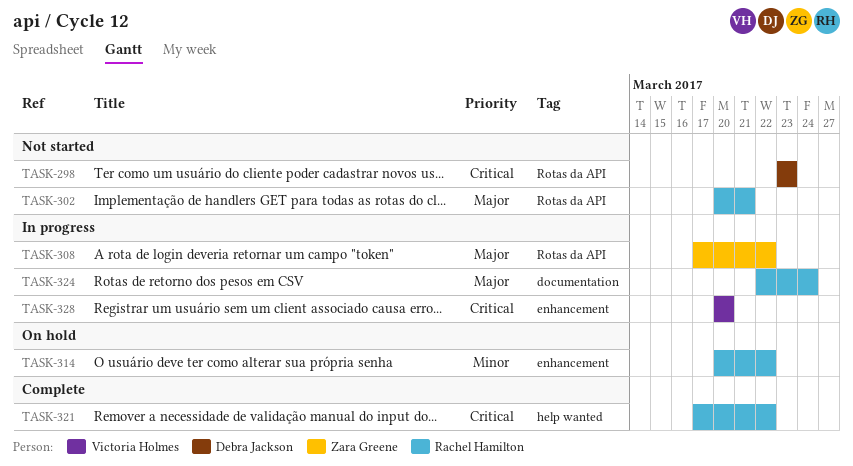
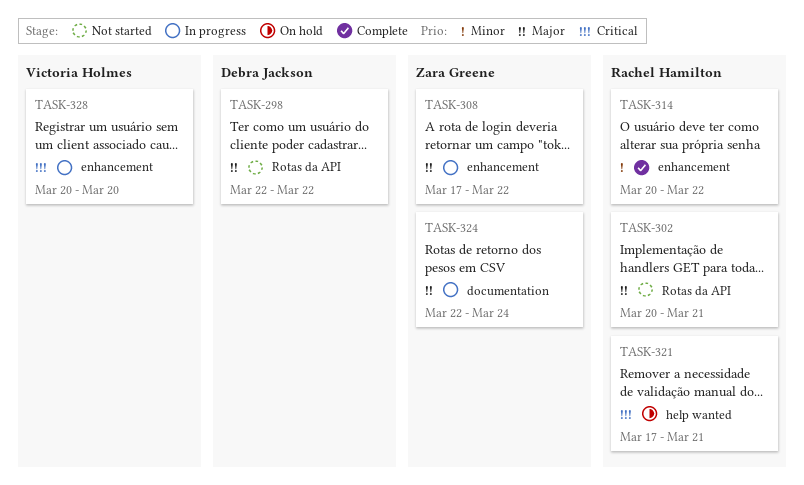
TASK-298, priority: Critical -> Major
TASK-298, start: Mar 23 -> Mar 22
TASK-298, due: Mar 23 -> Mar 22
TASK-308, label: Rotas da API -> enhancement
TASK-314, status: On hold -> Complete
TASK-321, status: Complete -> On hold
TASK-321, due: Mar 22 -> Mar 21
TASK-324, owner: Rachel Hamilton -> Zara Greene

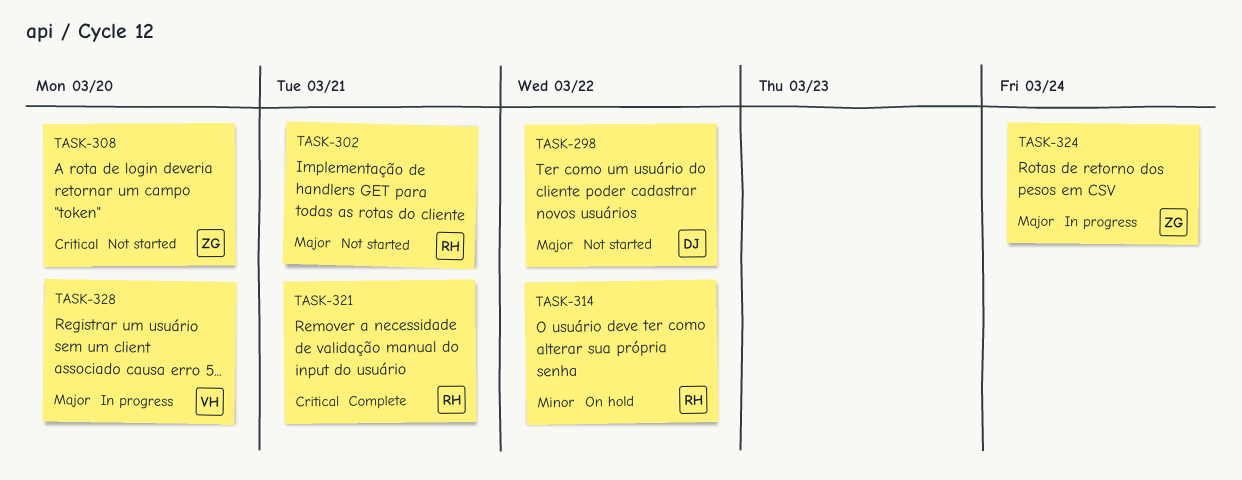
TASK-308, status: In progress -> Not started
TASK-308, priority: Major -> Critical
TASK-308, due: Mar 22 -> Mar 20
TASK-314, status: Complete -> On hold
TASK-321, status: On hold -> Complete
TASK-328, priority: Critical -> Major

